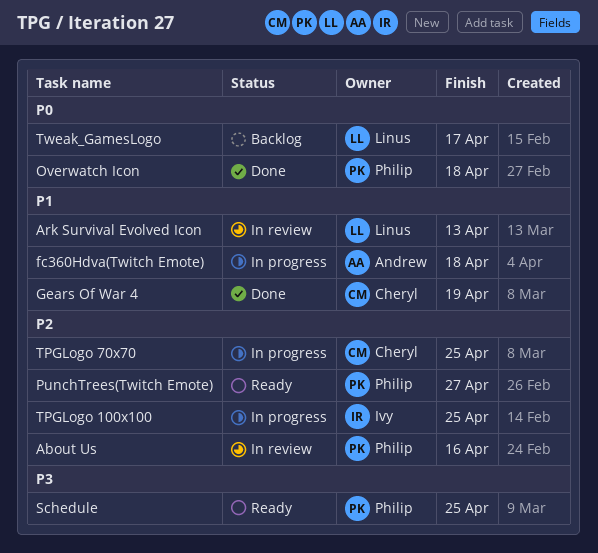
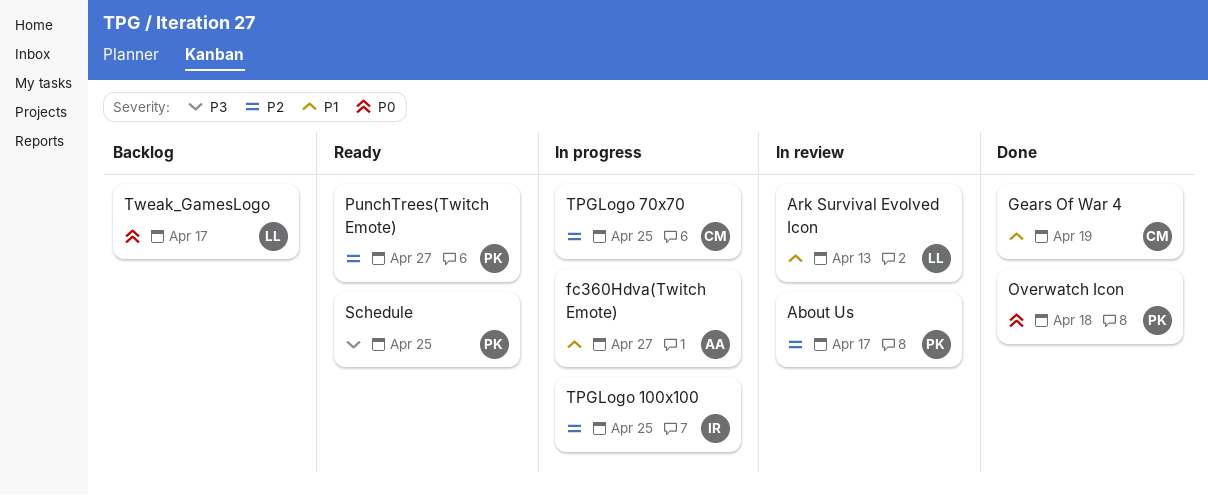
About Us, due: Apr 16 -> Apr 17
fc360Hdva(Twitch Emote), due: Apr 18 -> Apr 27

